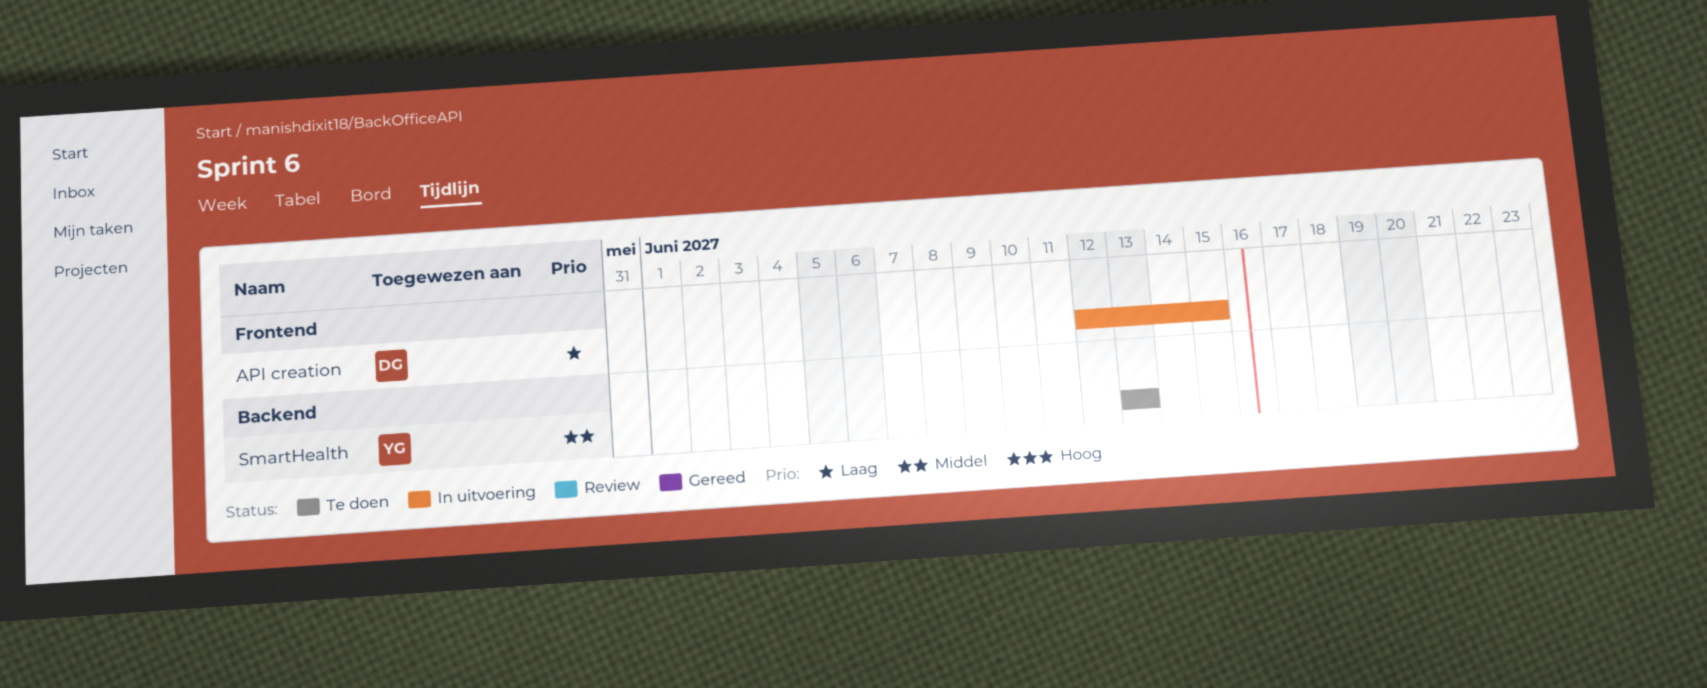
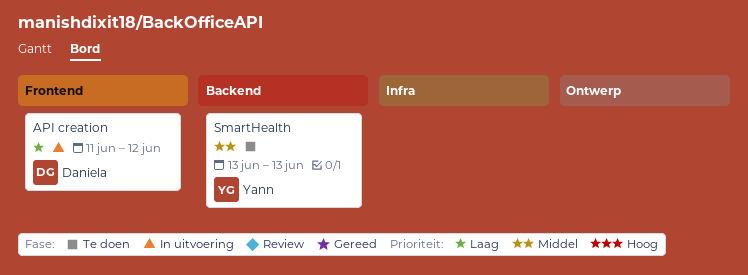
API creation, start: Jun 12 -> Jun 11
API creation, due: Jun 15 -> Jun 12

